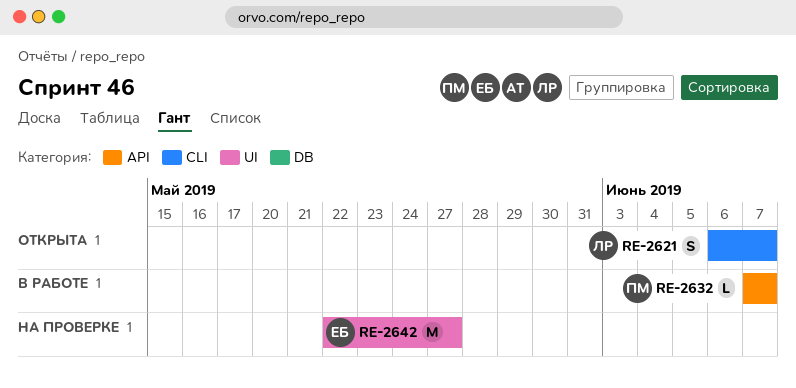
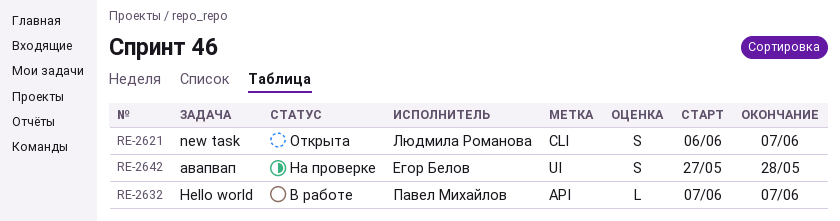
RE-2642, estimate: M -> S
RE-2642, start: May 22 -> May 27
RE-2642, due: May 27 -> May 28

